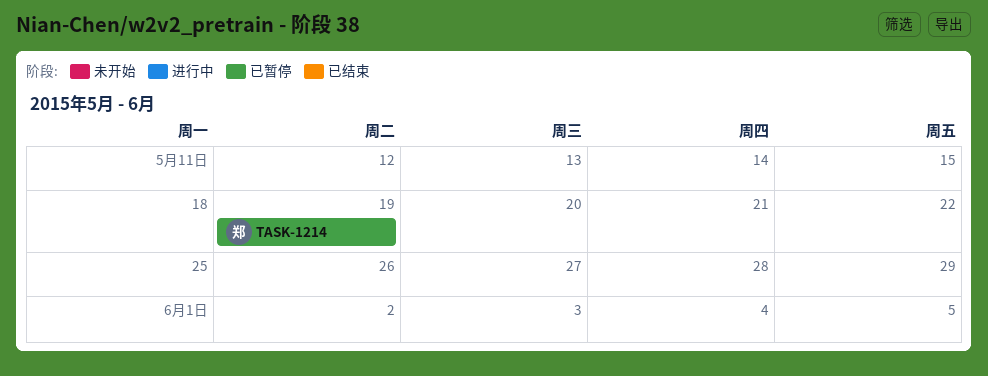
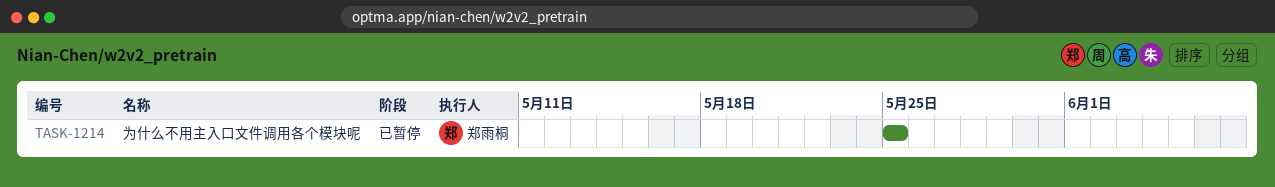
TASK-1214, start: May 19 -> May 25
TASK-1214, due: May 19 -> May 25

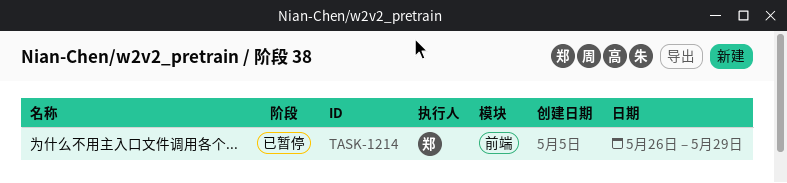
TASK-1214, start: May 25 -> May 26
TASK-1214, due: May 25 -> May 29

